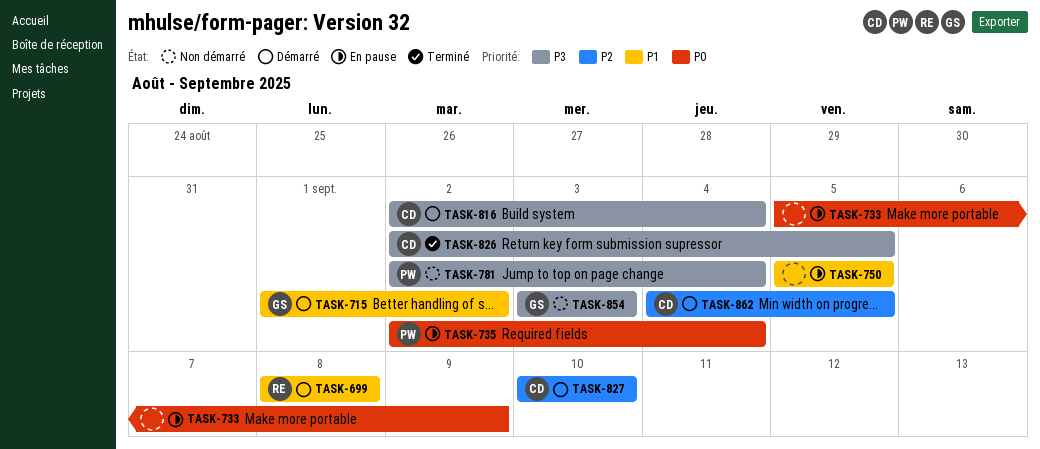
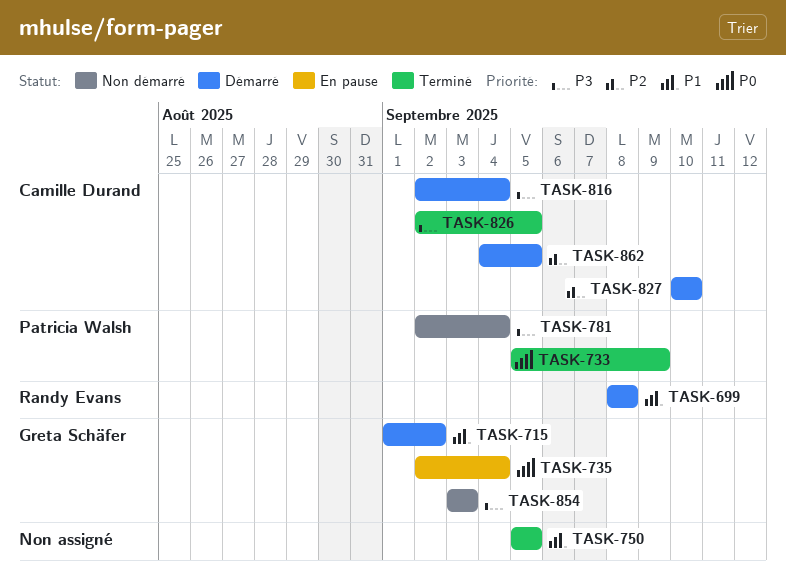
TASK-733, status: En pause -> Terminé
TASK-733, owner: none -> Patricia Walsh
TASK-735, owner: Patricia Walsh -> Greta Schäfer
TASK-750, status: En pause -> Terminé

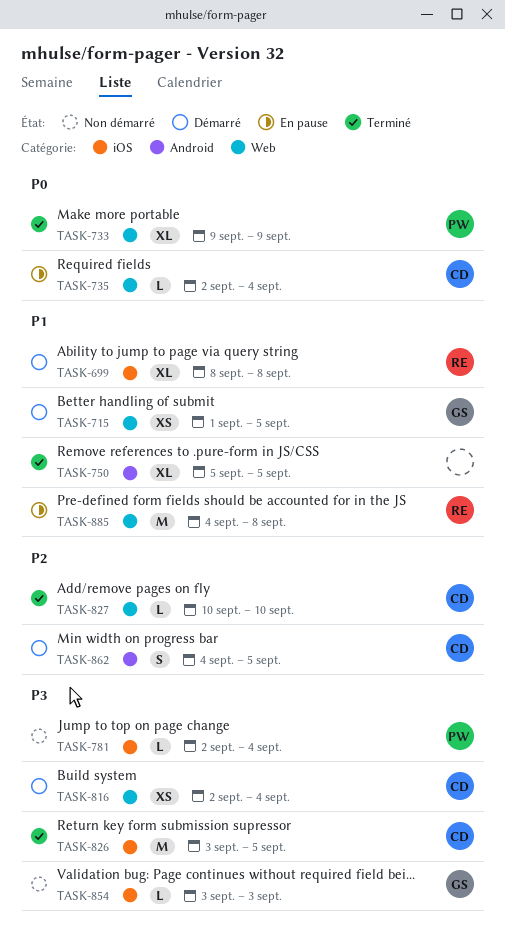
TASK-715, due: Sep 2 -> Sep 5
TASK-733, start: Sep 5 -> Sep 9
TASK-735, owner: Greta Schäfer -> Camille Durand
TASK-826, start: Sep 2 -> Sep 3
TASK-827, status: Démarré -> Terminé
TASK-885: none -> present

